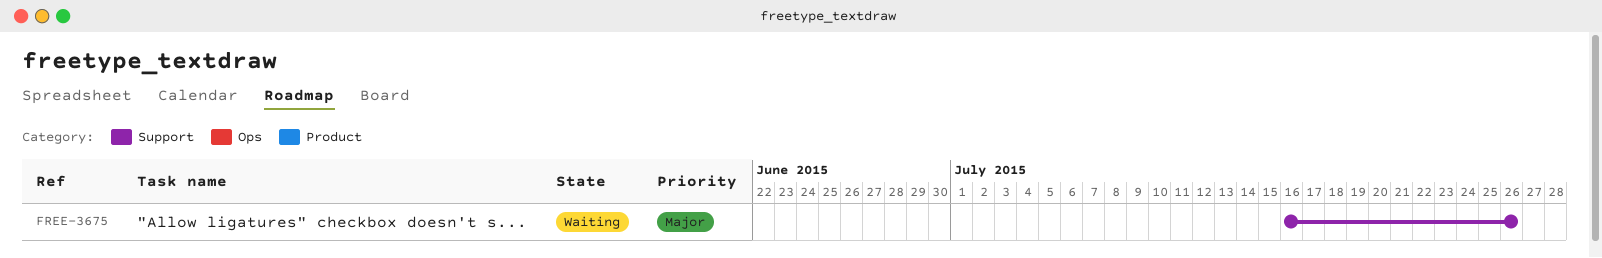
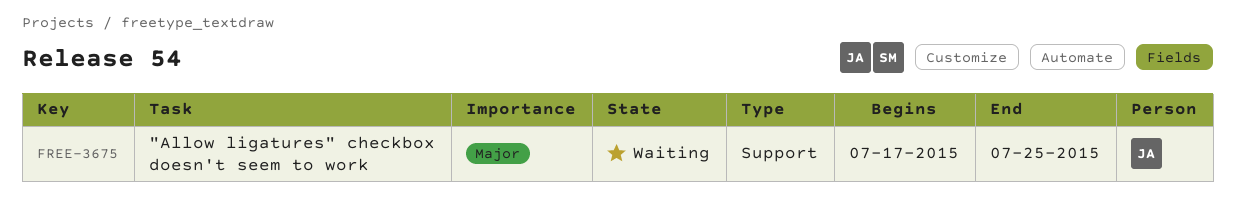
FREE-3675, start: Jul 16 -> Jul 17
FREE-3675, due: Jul 26 -> Jul 25

